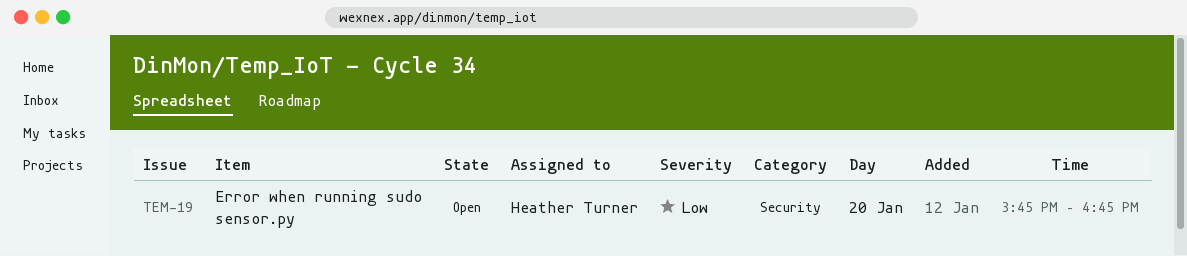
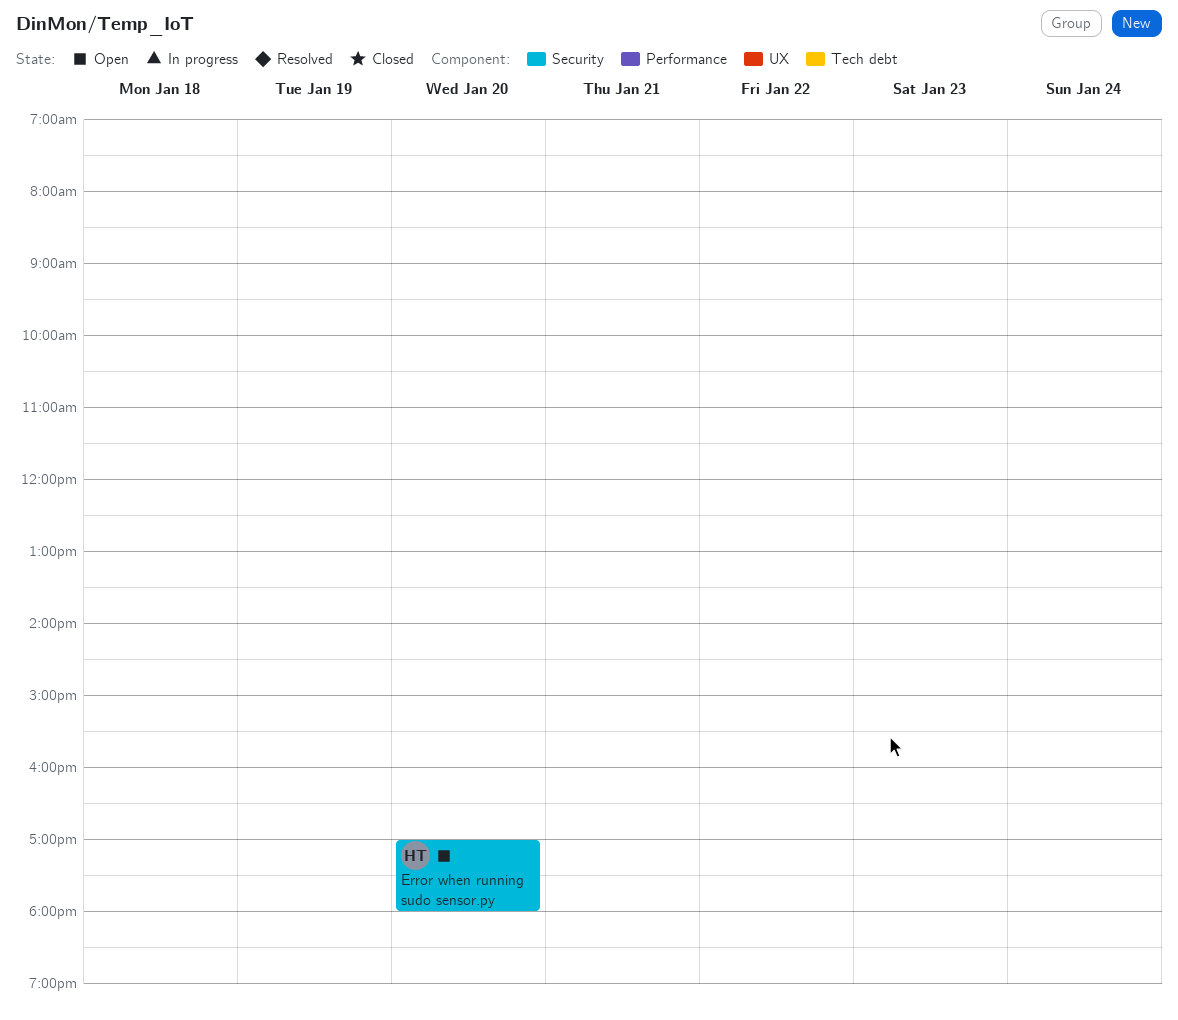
Error when running sudo sensor.py, begins: 15:45 -> 17:00
Error when running sudo sensor.py, ends: 16:45 -> 18:00

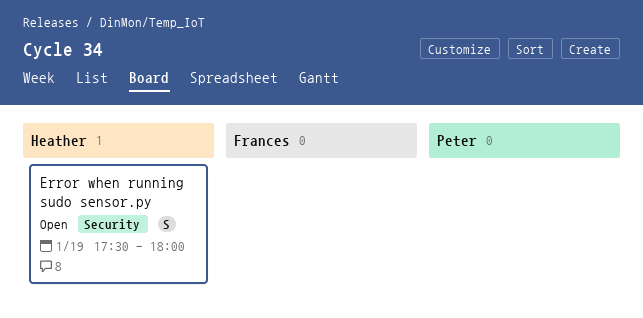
Error when running sudo sensor.py, day: Jan 20 -> Jan 19
Error when running sudo sensor.py, begins: 17:00 -> 17:30

